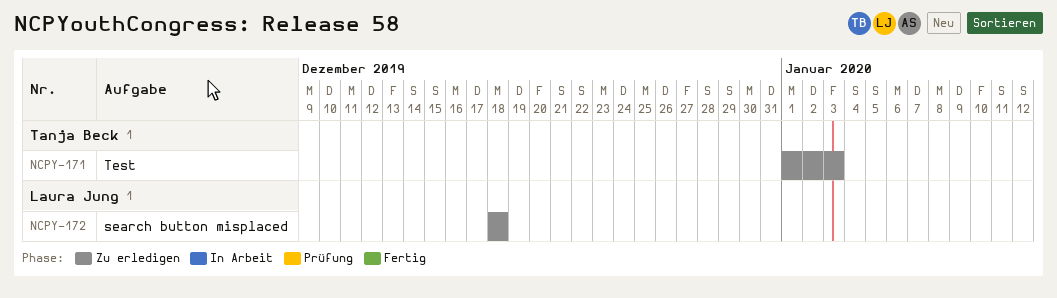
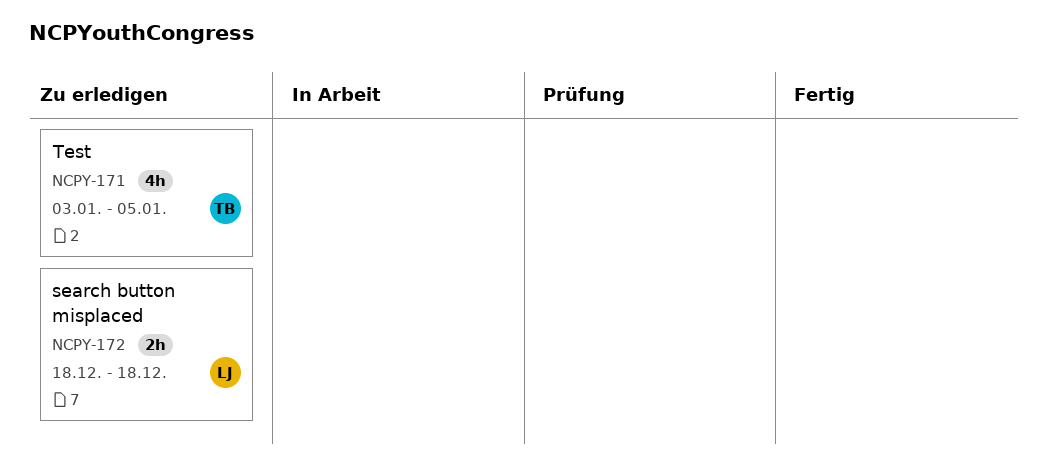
NCPY-171, start: Jan 1 -> Jan 3
NCPY-171, due: Jan 3 -> Jan 5

